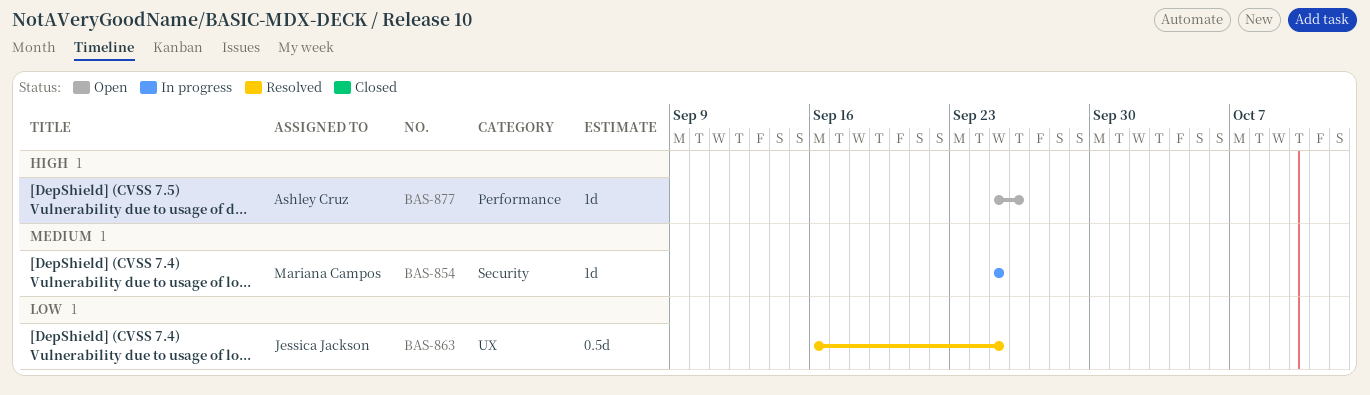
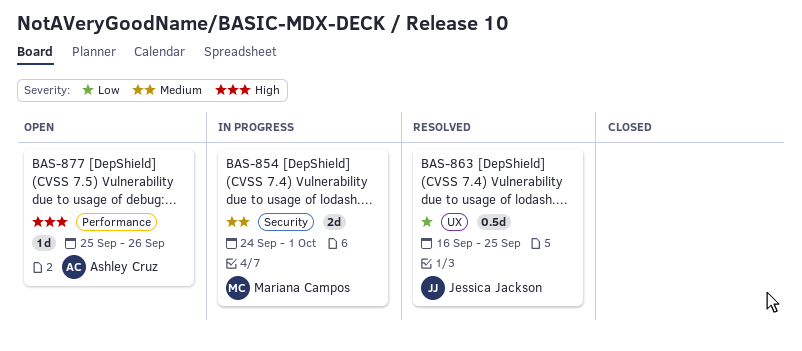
BAS-854, estimate: 1d -> 2d
BAS-854, start: Sep 25 -> Sep 24
BAS-854, due: Sep 25 -> Oct 1

